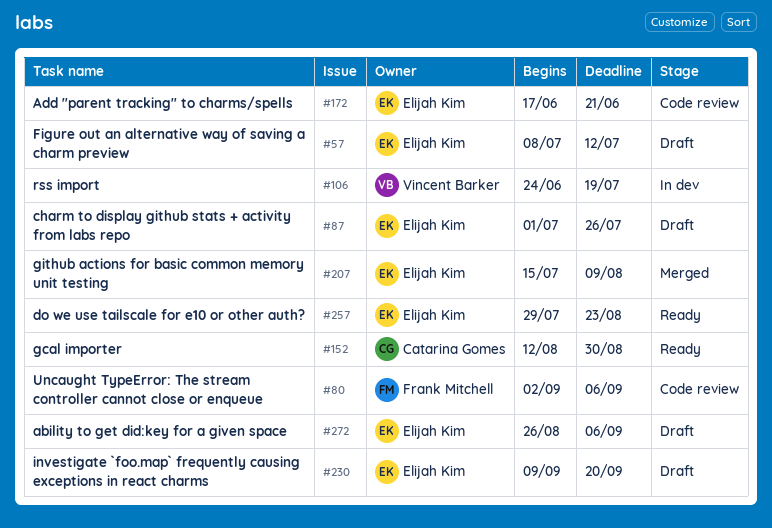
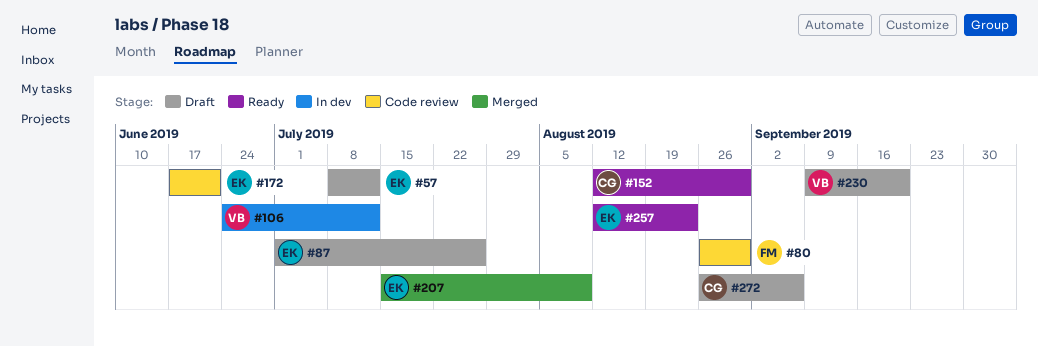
#80, start: Sep 2 -> Aug 26
#80, due: Sep 6 -> Aug 30
#106, due: Jul 19 -> Jul 12
#230, owner: Elijah Kim -> Vincent Barker
#257, start: Jul 29 -> Aug 12
#272, owner: Elijah Kim -> Catarina Gomes

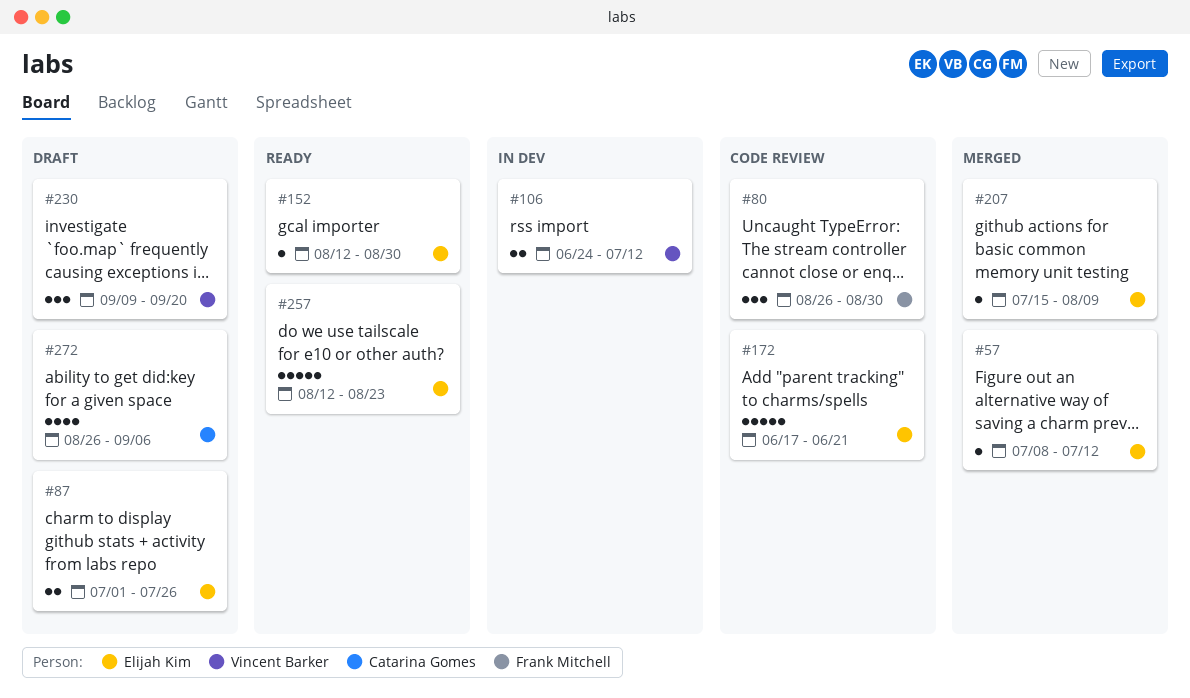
#57, status: Draft -> Merged
#152, owner: Catarina Gomes -> Elijah Kim

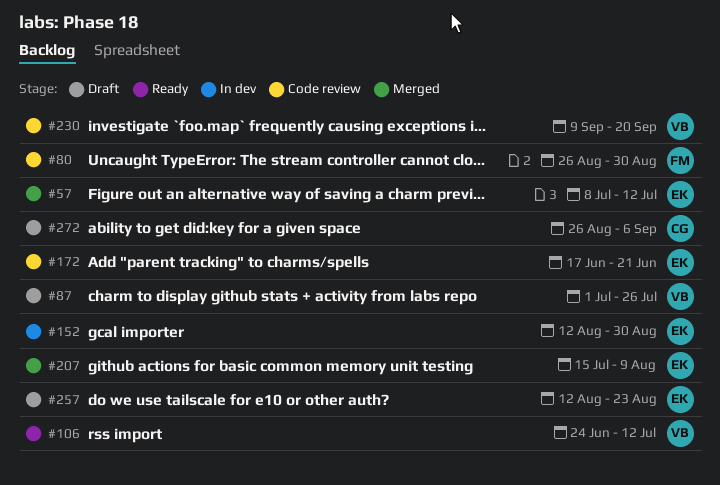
#87, owner: Elijah Kim -> Vincent Barker
#106, status: In dev -> Ready
#152, status: Ready -> In dev
#230, status: Draft -> Code review
#257, status: Ready -> Draft

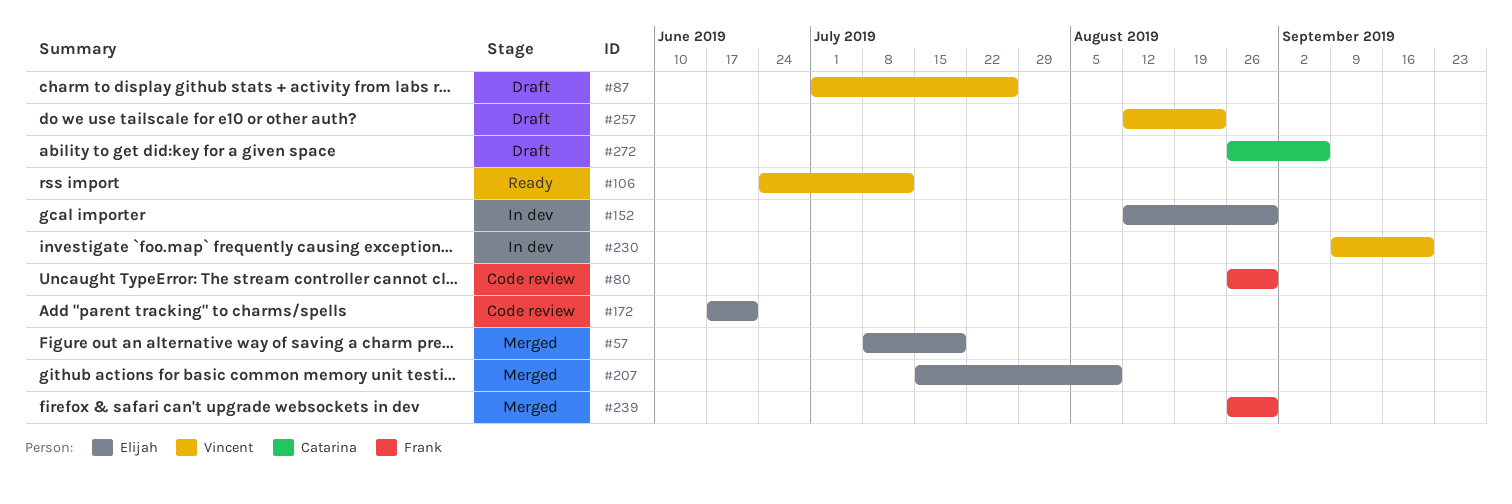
#57, due: Jul 12 -> Jul 19
#230, status: Code review -> In dev
#239: none -> present
#257, owner: Elijah -> Vincent

